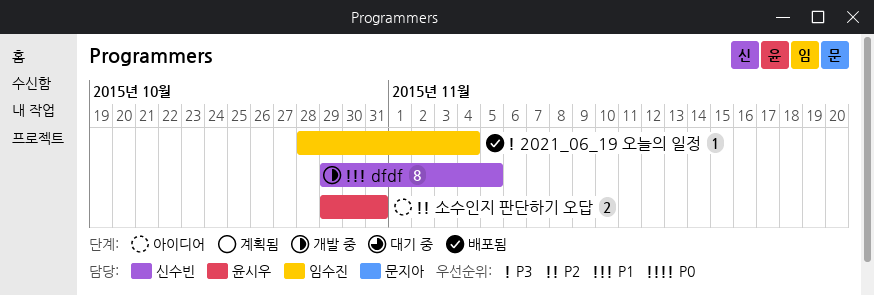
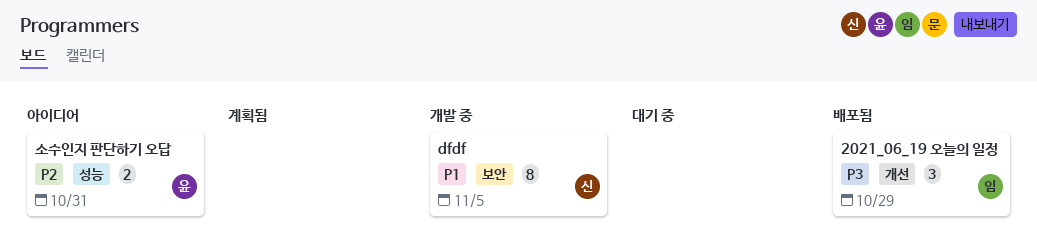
2021_06_19 오늘의 일정, estimate: 1 -> 3
2021_06_19 오늘의 일정, due: Nov 4 -> Oct 29

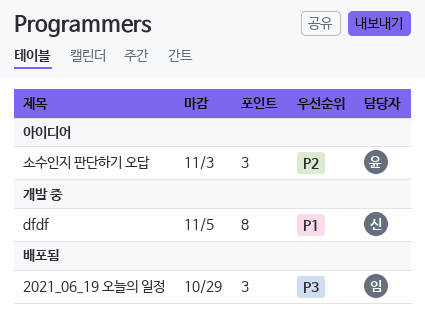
소수인지 판단하기 오답, estimate: 2 -> 3
소수인지 판단하기 오답, due: Oct 31 -> Nov 3

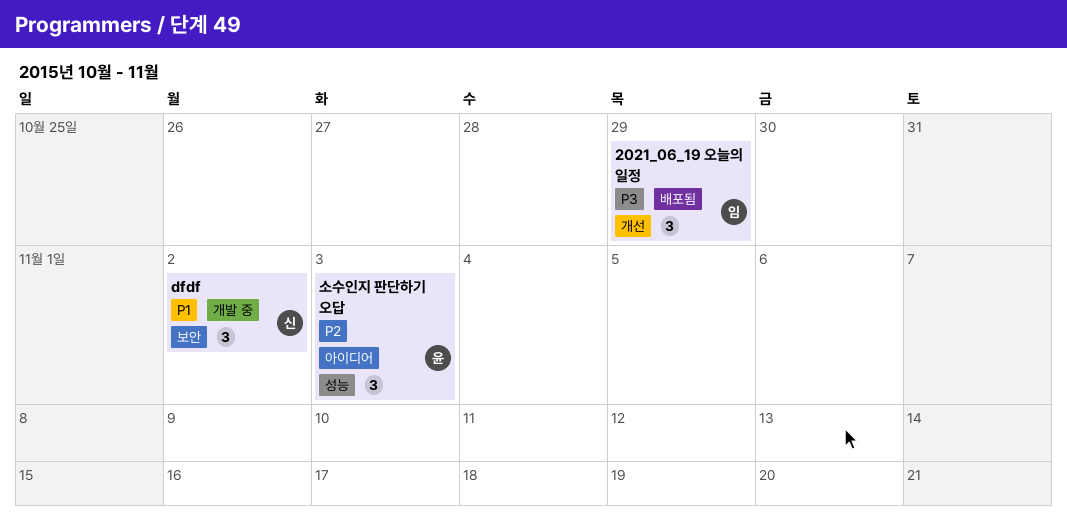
dfdf, estimate: 8 -> 3
dfdf, due: Nov 5 -> Nov 2

